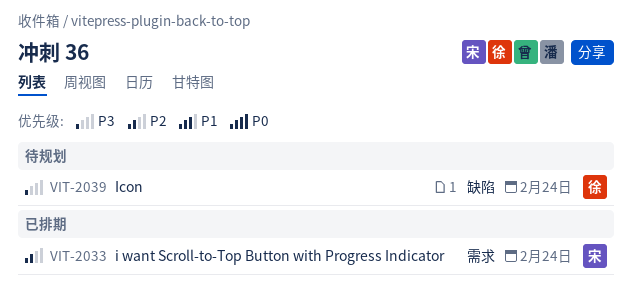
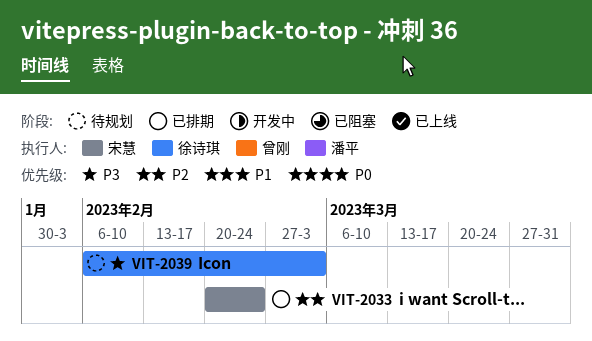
VIT-2039, due: Feb 24 -> Mar 3

